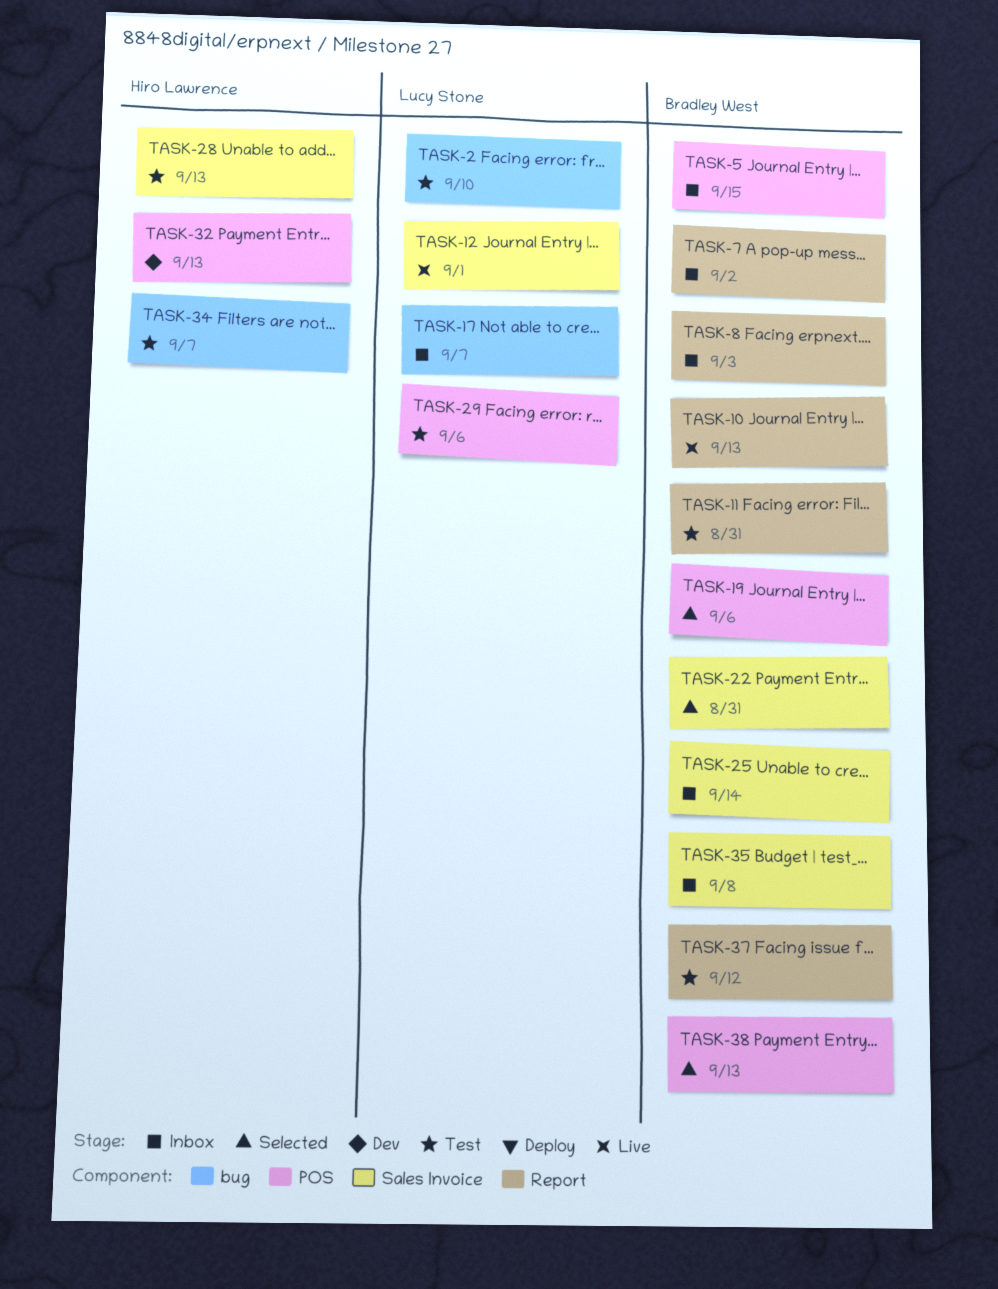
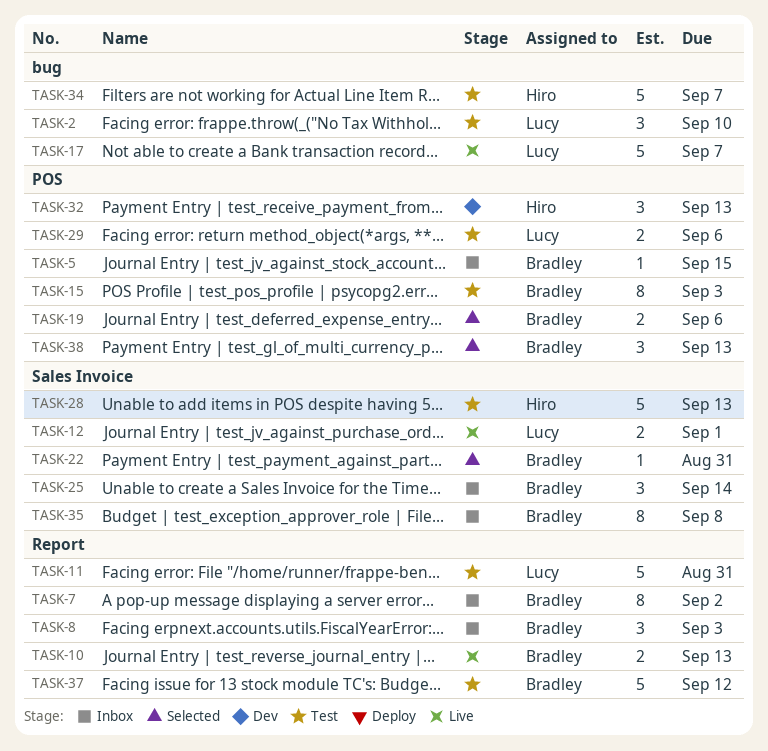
TASK-11, owner: Bradley West -> Lucy Stone
TASK-15: none -> present
TASK-17, status: Inbox -> Live

